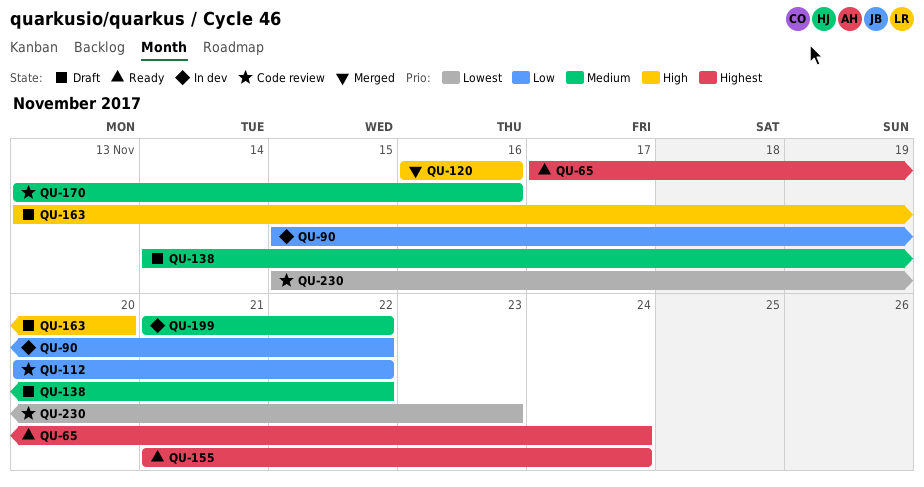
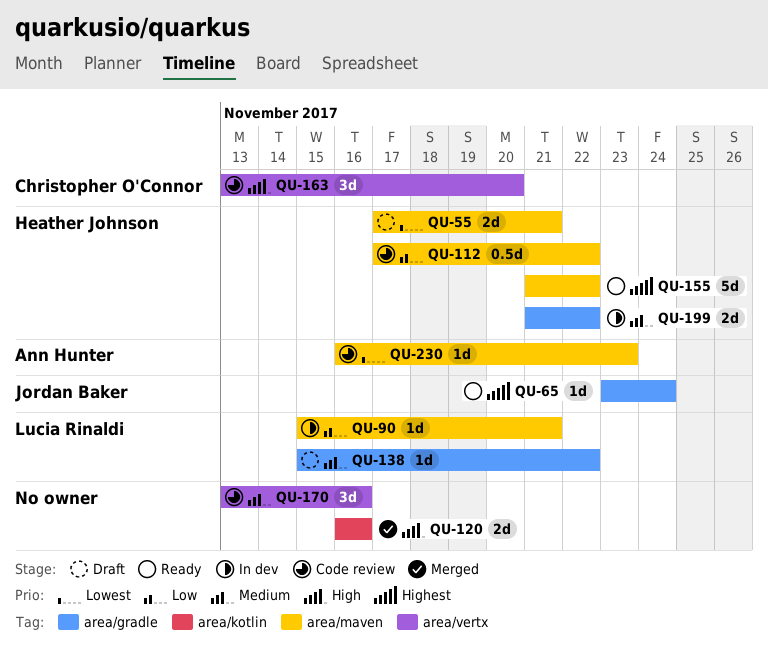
QU-55: none -> present
QU-65, start: Nov 17 -> Nov 23
QU-90, due: Nov 22 -> Nov 21
QU-112, start: Nov 20 -> Nov 17
QU-138, start: Nov 14 -> Nov 15
QU-155, due: Nov 24 -> Nov 22
QU-163, status: Draft -> Code review
QU-230, start: Nov 15 -> Nov 16

